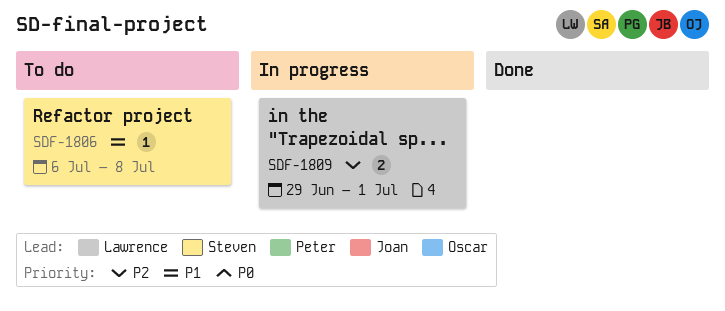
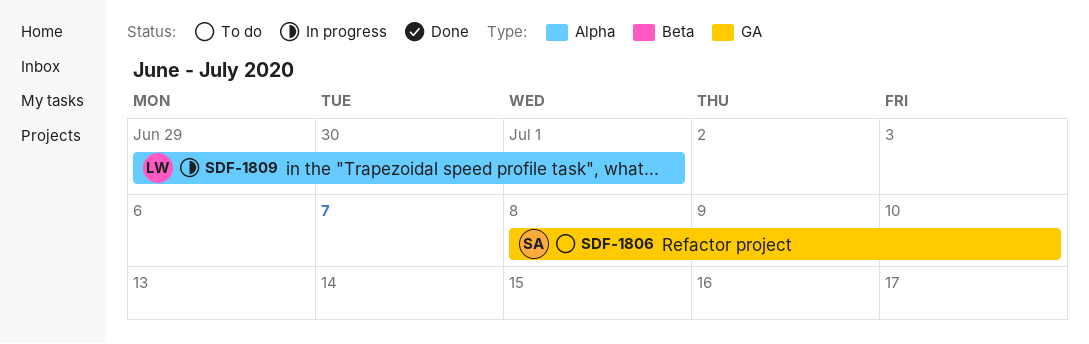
SDF-1806, start: Jul 6 -> Jul 8
SDF-1806, due: Jul 8 -> Jul 10

